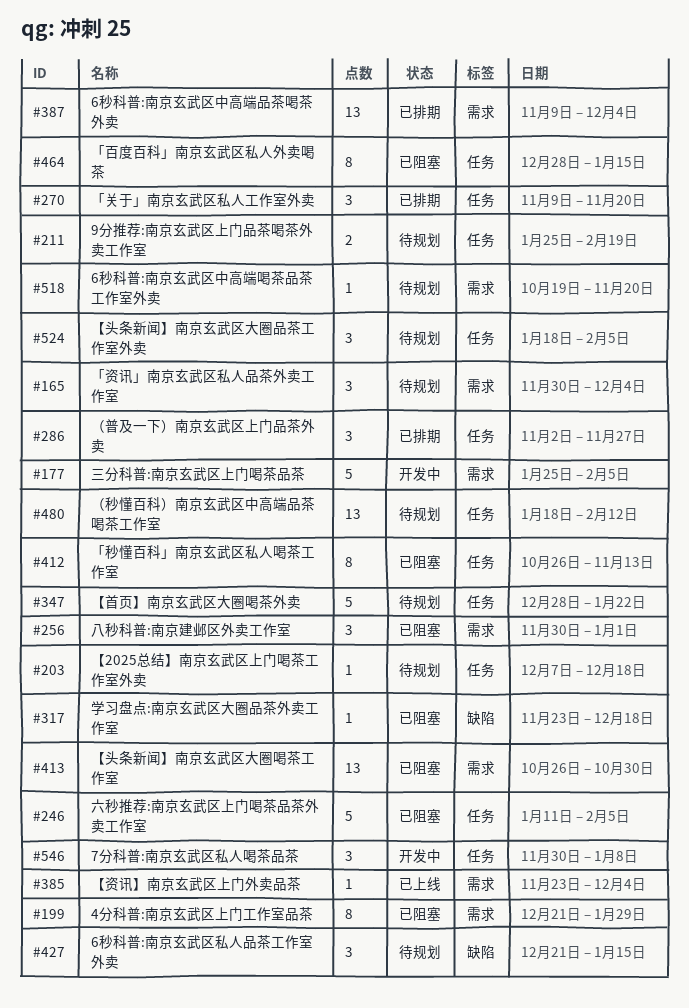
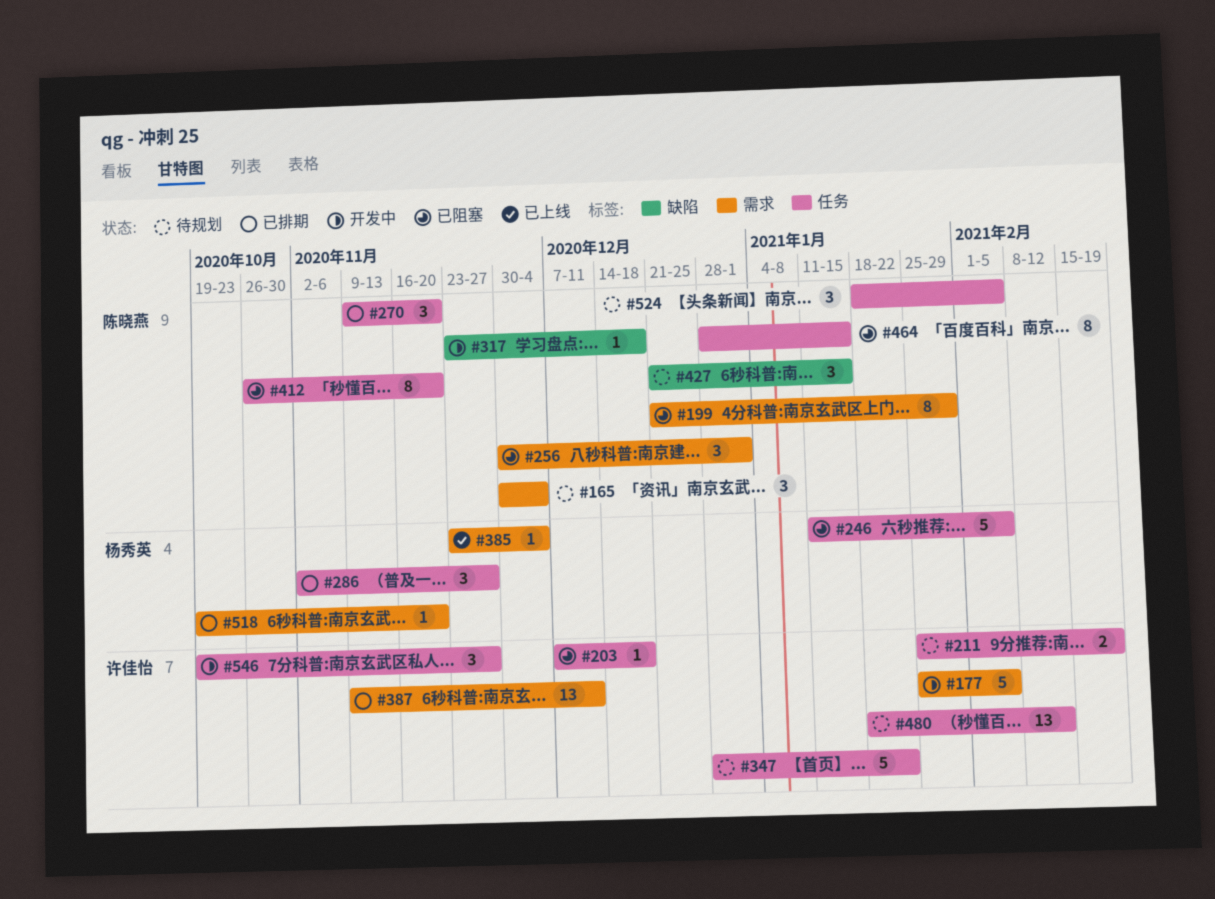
#203, status: 待规划 -> 已阻塞
#317, status: 已阻塞 -> 开发中
#387, due: Dec 4 -> Dec 11
#412, due: Nov 13 -> Nov 20
#413: present -> none
#518, status: 待规划 -> 已排期
#546, start: Nov 30 -> Oct 19
#546, due: Jan 8 -> Nov 27

